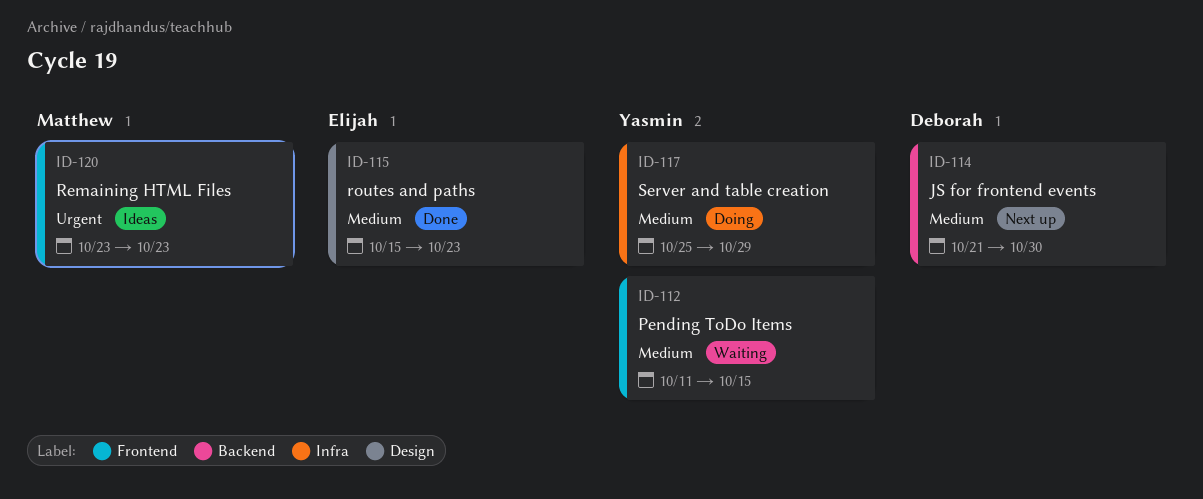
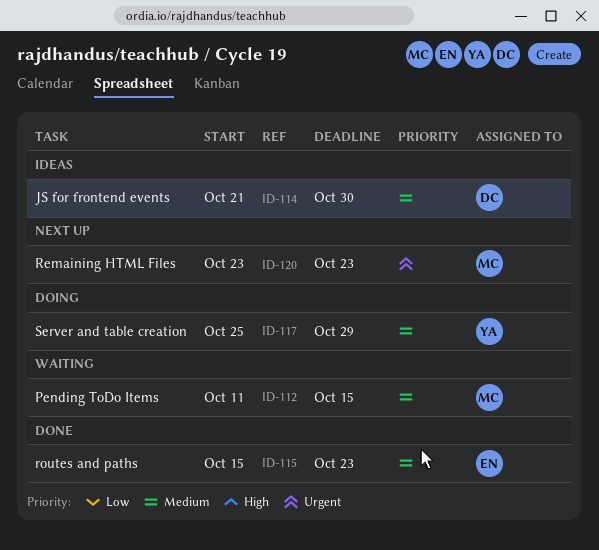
ID-112, owner: Yasmin -> Matthew
ID-114, status: Next up -> Ideas
ID-120, status: Ideas -> Next up

